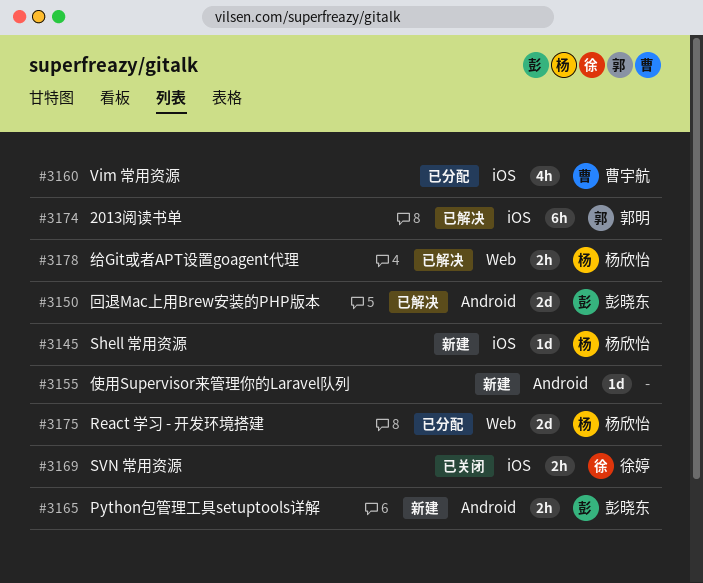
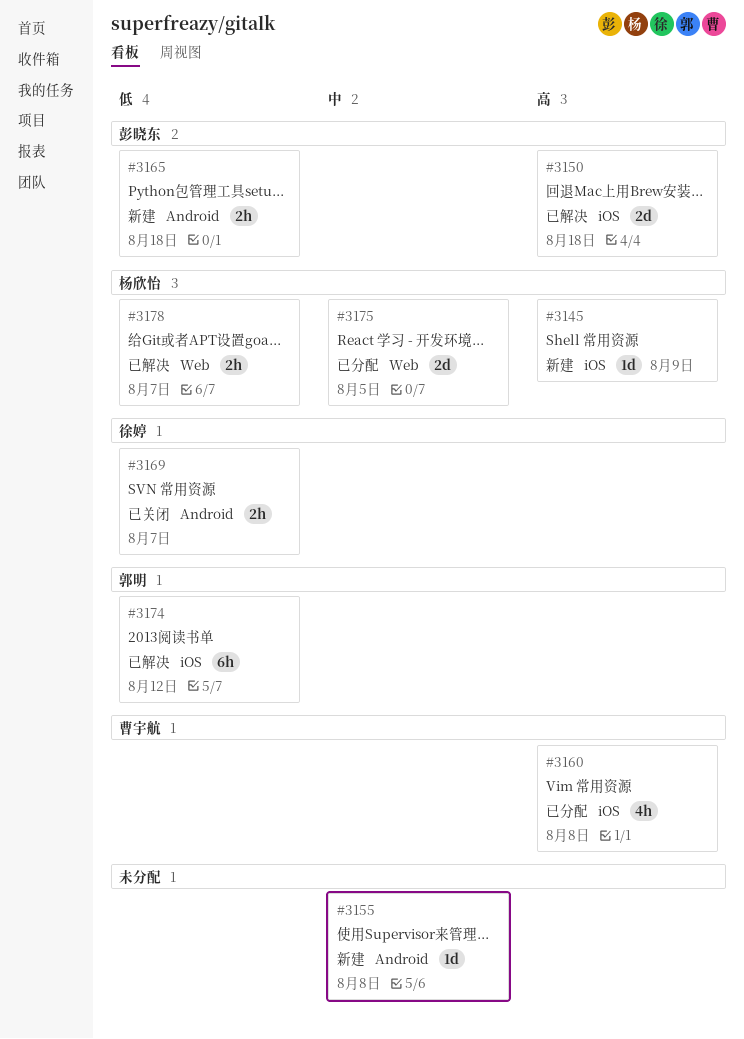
#3150, label: Android -> iOS
#3169, label: iOS -> Android

